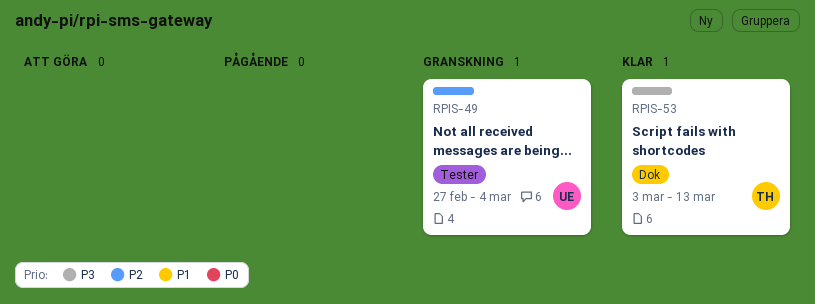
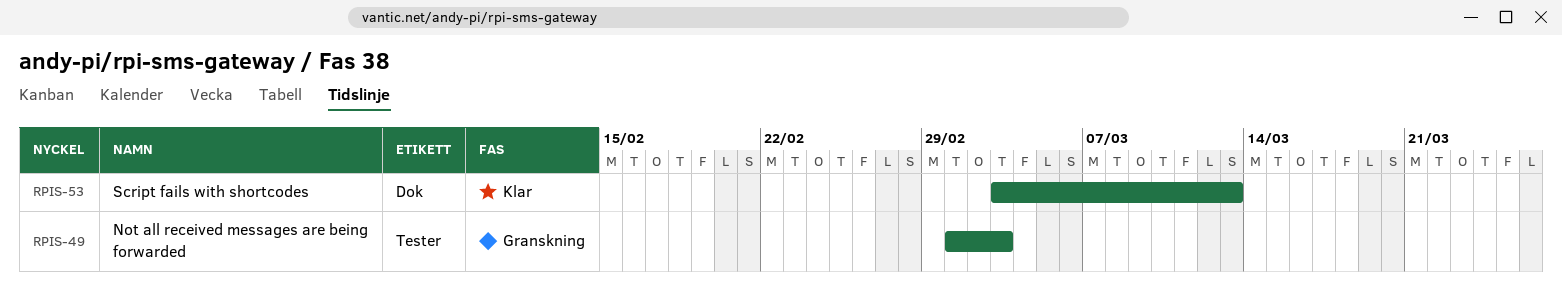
RPIS-49, start: Feb 27 -> Mar 1
RPIS-49, due: Mar 4 -> Mar 3

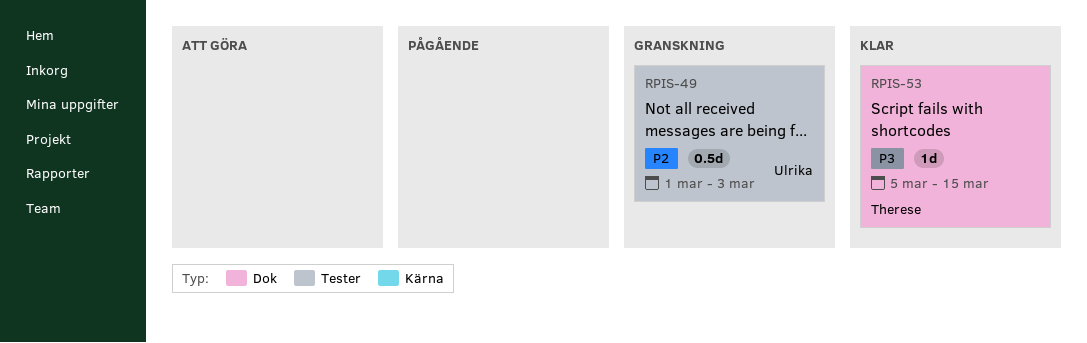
RPIS-53, start: Mar 3 -> Mar 5
RPIS-53, due: Mar 13 -> Mar 15

